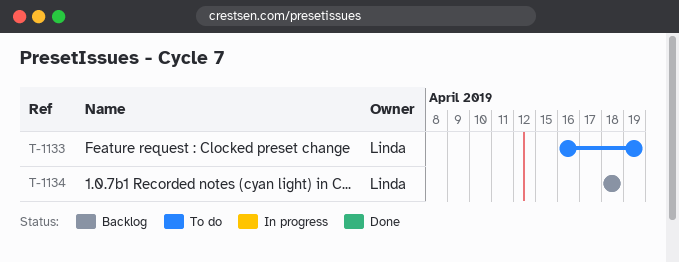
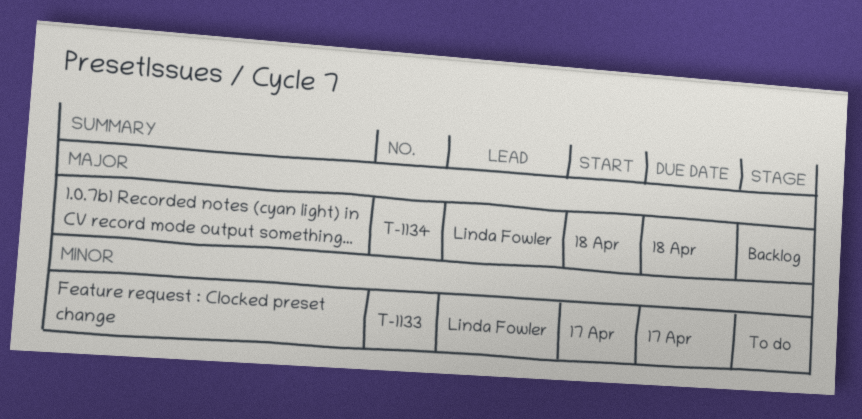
T-1133, start: Apr 16 -> Apr 17
T-1133, due: Apr 19 -> Apr 17

